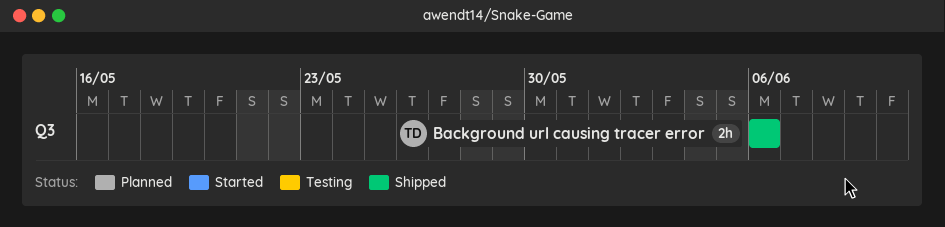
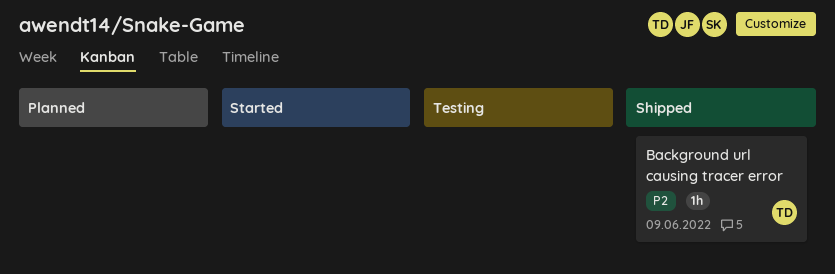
Background url causing tracer error, estimate: 2h -> 1h
Background url causing tracer error, due: Jun 6 -> Jun 9

